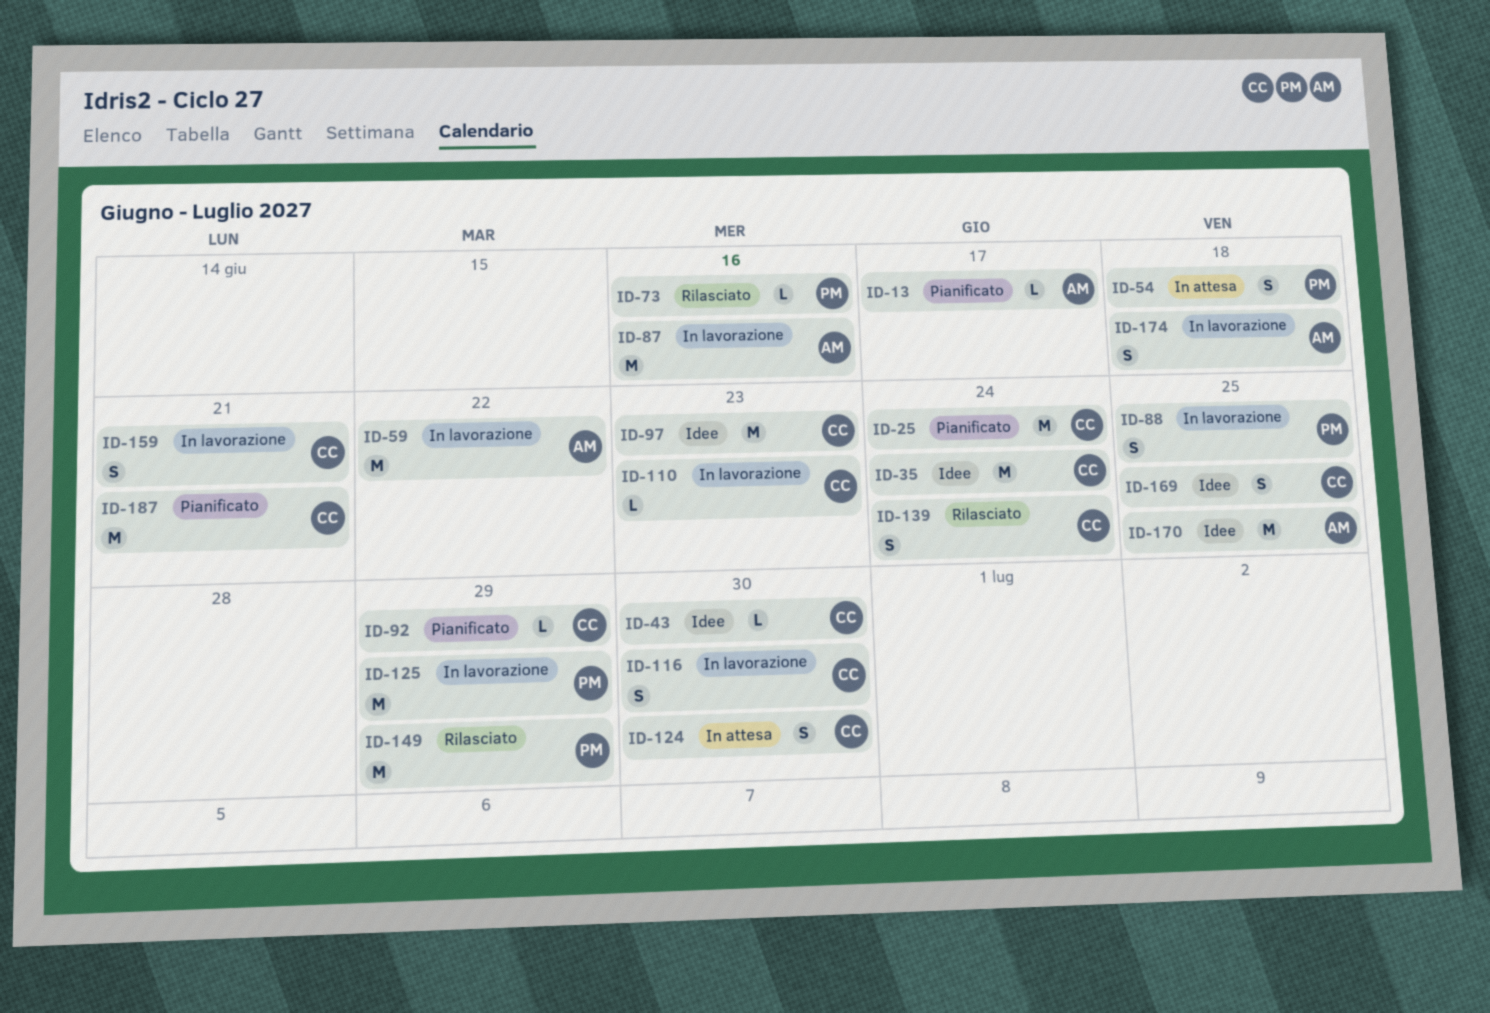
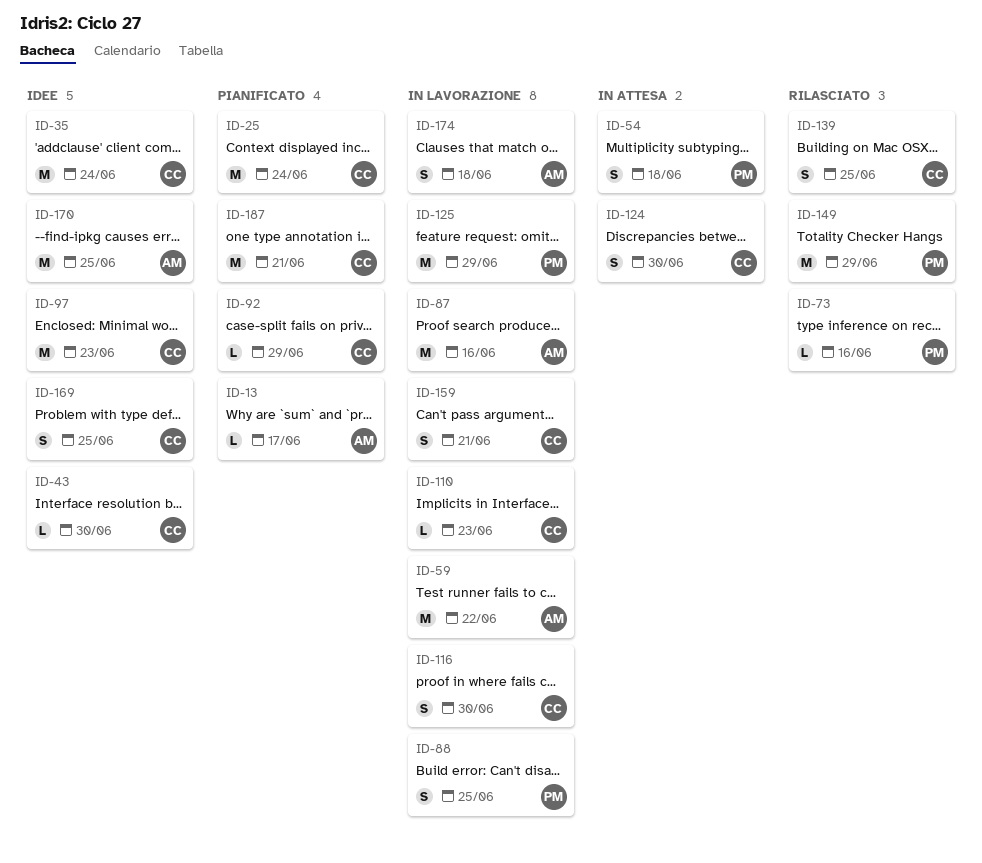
ID-139, due: Jun 24 -> Jun 25

